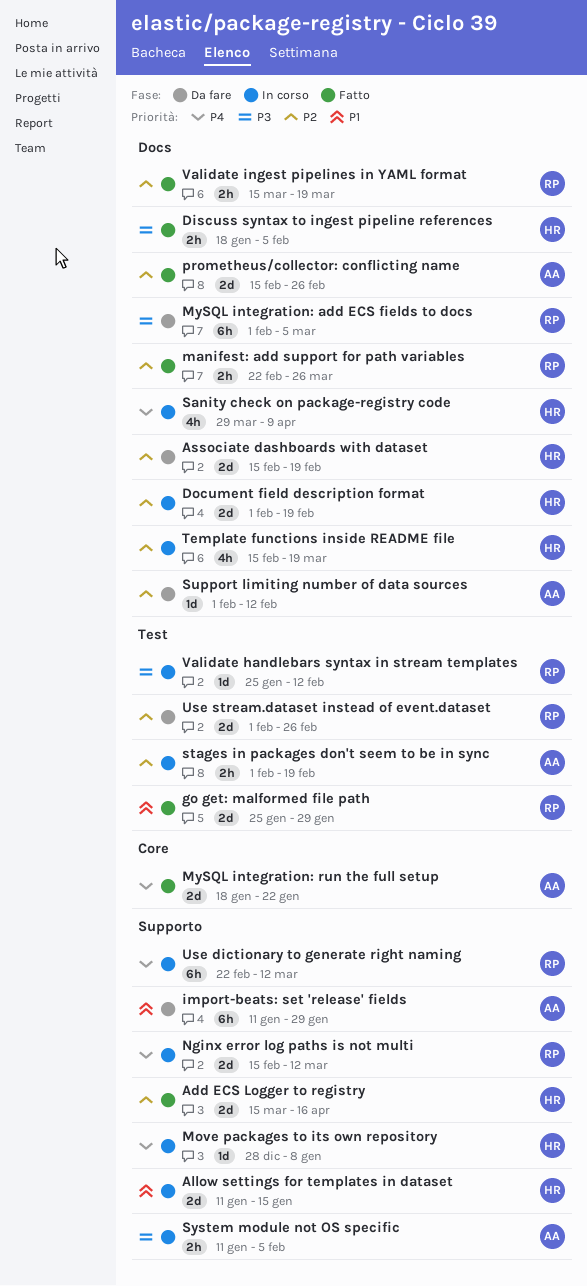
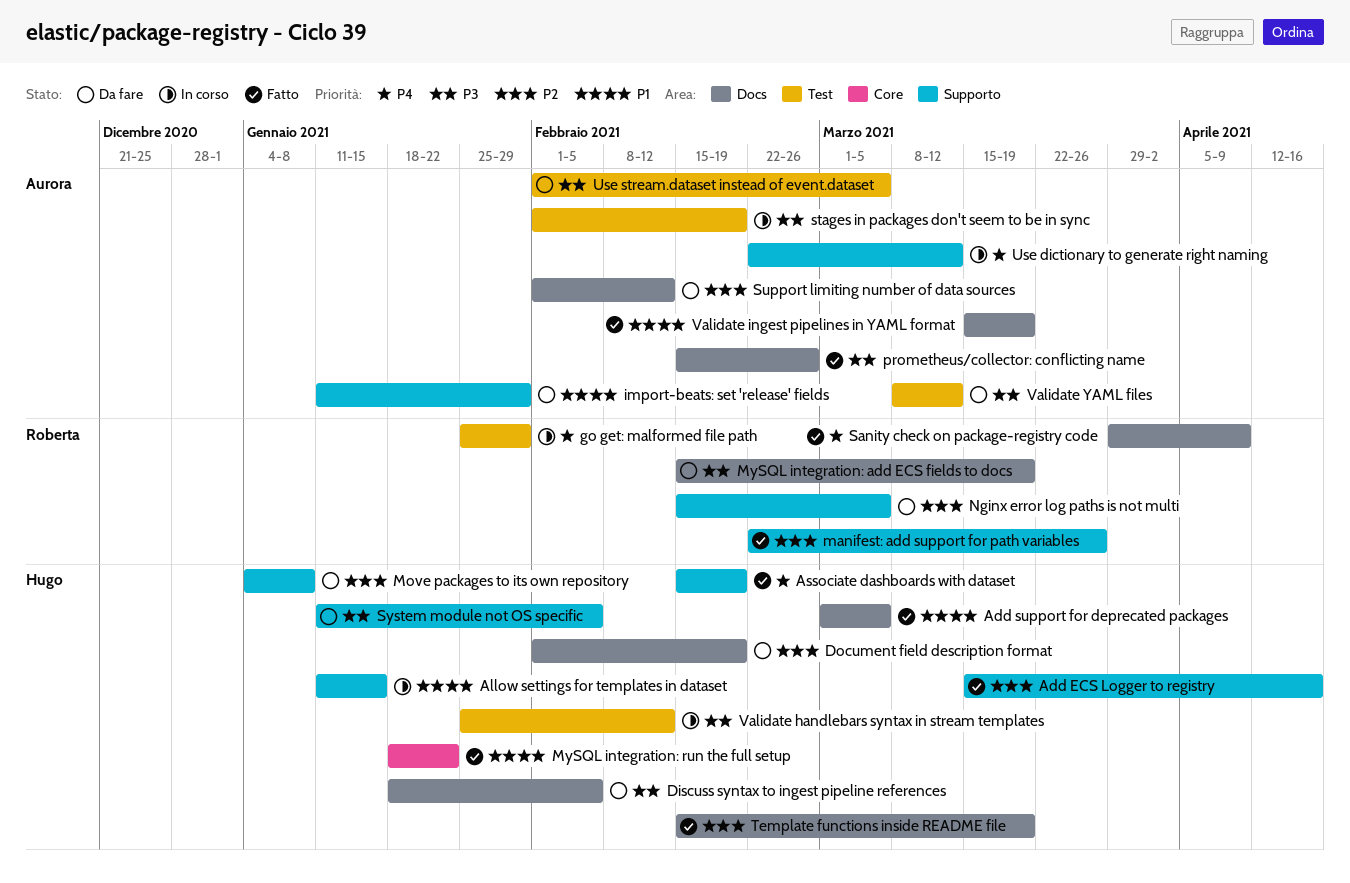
Add support for deprecated packages: none -> present
Associate dashboards with dataset, status: Da fare -> Fatto
Associate dashboards with dataset, priority: P2 -> P4
Associate dashboards with dataset, label: Docs -> Supporto
Discuss syntax to ingest pipeline references, status: Fatto -> Da fare
Document field description format, status: In corso -> Da fare
go get: malformed file path, status: Fatto -> In corso
go get: malformed file path, priority: P1 -> P4
manifest: add support for path variables, label: Docs -> Supporto
Move packages to its own repository, status: In corso -> Da fare
Move packages to its own repository, priority: P4 -> P2
Move packages to its own repository, start: Dec 28 -> Jan 4
MySQL integration: add ECS fields to docs, start: Feb 1 -> Feb 15
MySQL integration: add ECS fields to docs, due: Mar 5 -> Mar 19
MySQL integration: run the full setup, owner: Aurora -> Hugo
MySQL integration: run the full setup, priority: P4 -> P1
Nginx error log paths is not multi, status: In corso -> Da fare
Nginx error log paths is not multi, priority: P4 -> P2
Nginx error log paths is not multi, due: Mar 12 -> Mar 5
prometheus/collector: conflicting name, priority: P2 -> P3
Sanity check on package-registry code, status: In corso -> Fatto
Sanity check on package-registry code, owner: Hugo -> Roberta
stages in packages don't seem to be in sync, priority: P2 -> P3
System module not OS specific, status: In corso -> Da fare
System module not OS specific, owner: Aurora -> Hugo
Template functions inside README file, status: In corso -> Fatto
Use dictionary to generate right naming, owner: Roberta -> Aurora
Use stream.dataset instead of event.dataset, owner: Roberta -> Aurora
Use stream.dataset instead of event.dataset, priority: P2 -> P3
Use stream.dataset instead of event.dataset, due: Feb 26 -> Mar 5
Validate handlebars syntax in stream templates, owner: Roberta -> Hugo
Validate ingest pipelines in YAML format, owner: Roberta -> Aurora
Validate ingest pipelines in YAML format, priority: P2 -> P1
Validate YAML files: none -> present

